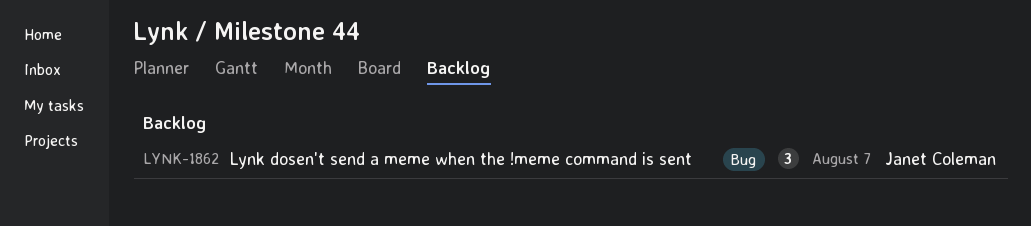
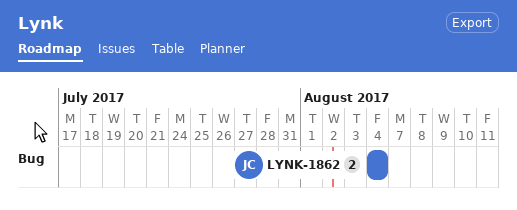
LYNK-1862, estimate: 3 -> 2
LYNK-1862, due: Aug 7 -> Aug 4

